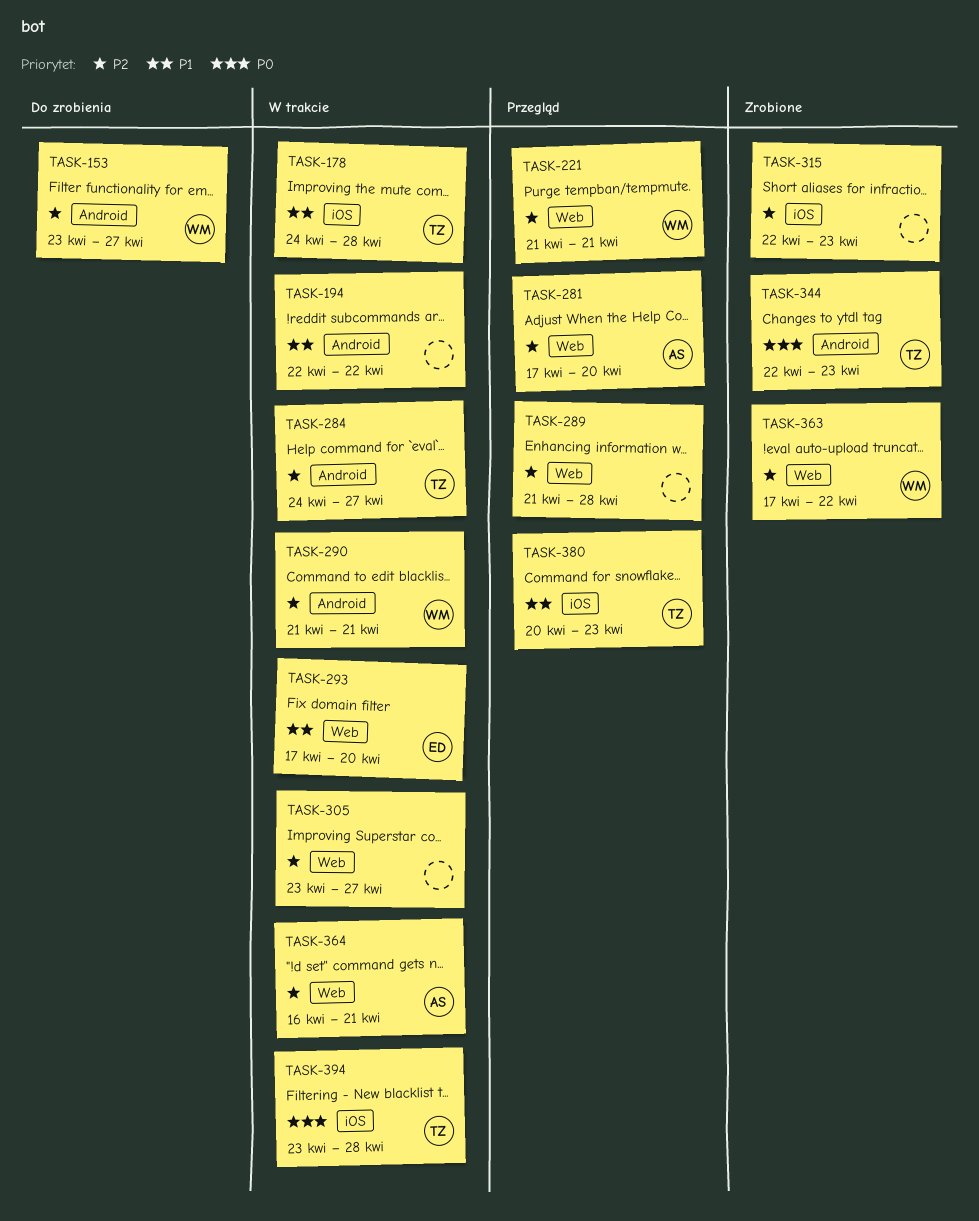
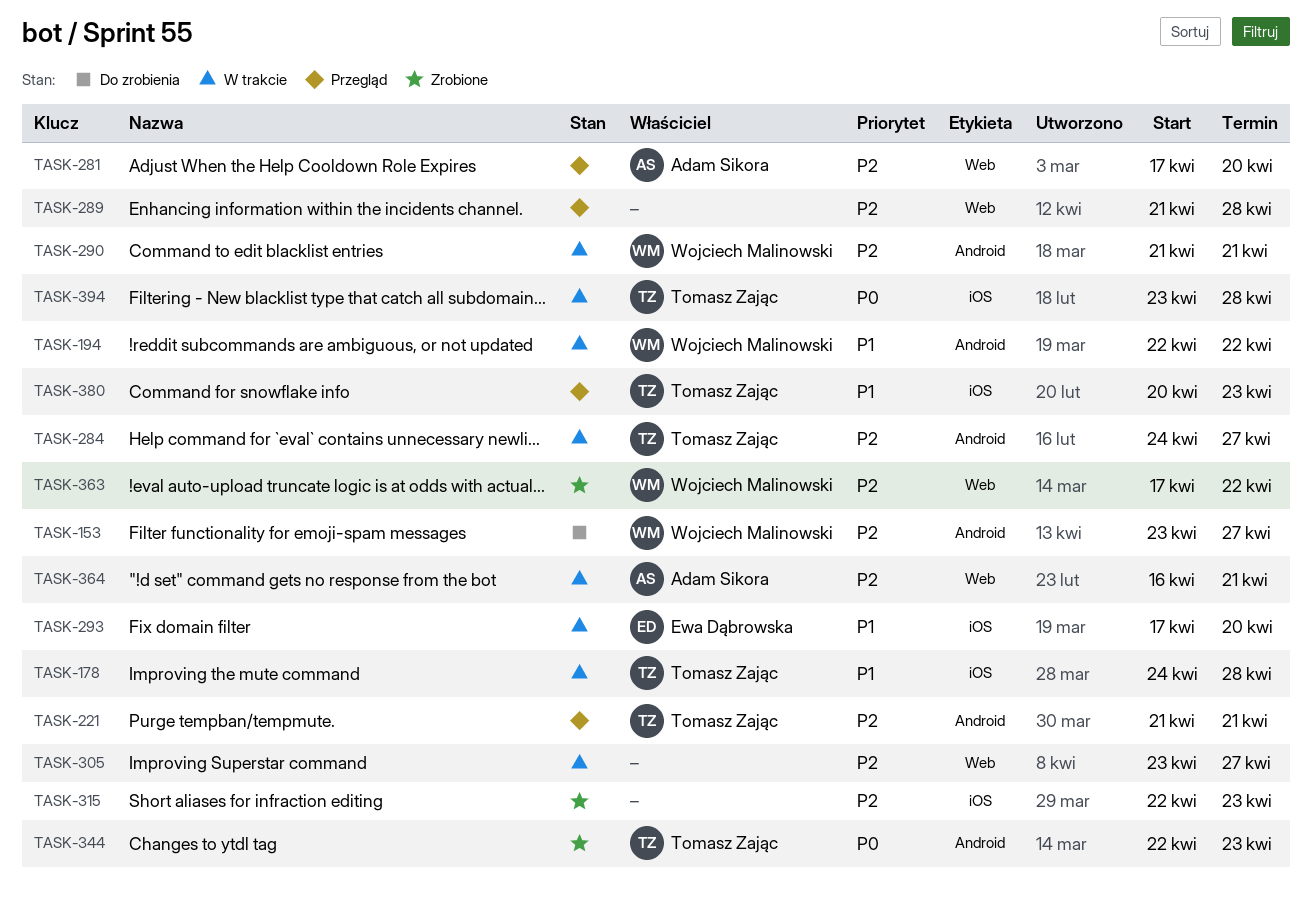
TASK-194, owner: none -> Wojciech Malinowski
TASK-221, owner: Wojciech Malinowski -> Tomasz Zając
TASK-221, label: Web -> Android
TASK-293, label: Web -> iOS

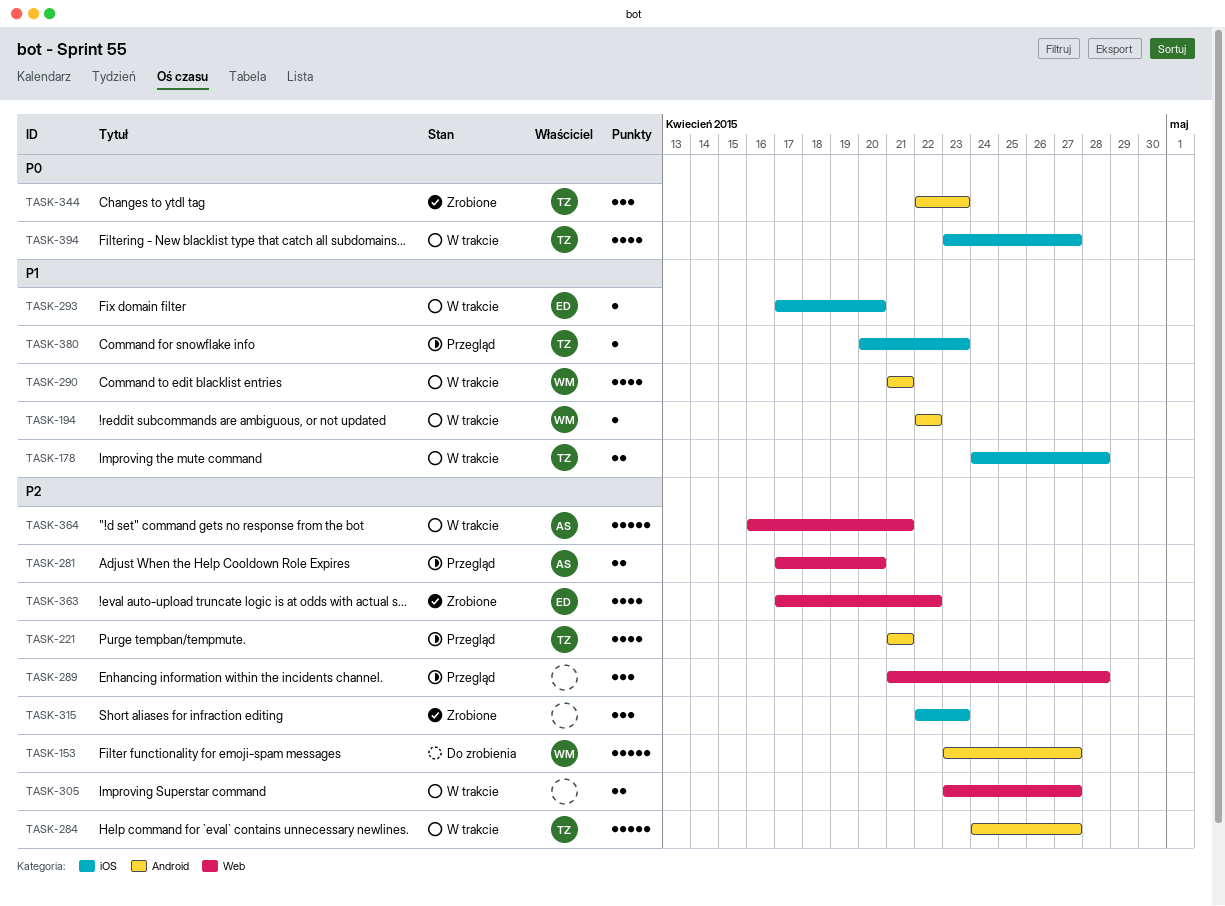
TASK-290, priority: P2 -> P1
TASK-363, owner: Wojciech Malinowski -> Ewa Dąbrowska
TASK-394, due: Apr 28 -> Apr 27

